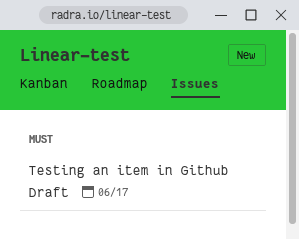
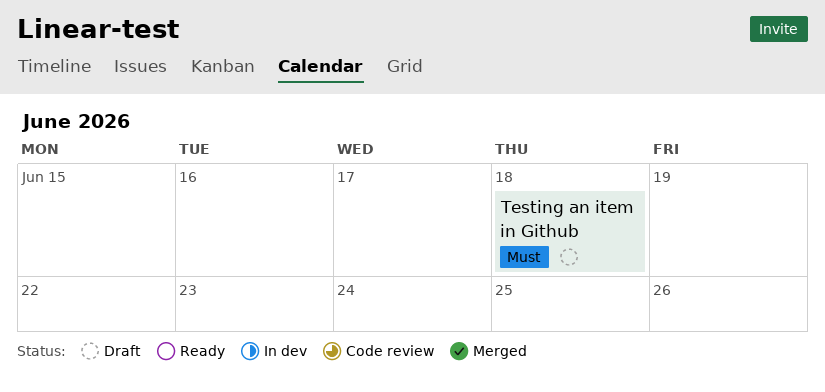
Testing an item in Github, due: Jun 17 -> Jun 18

